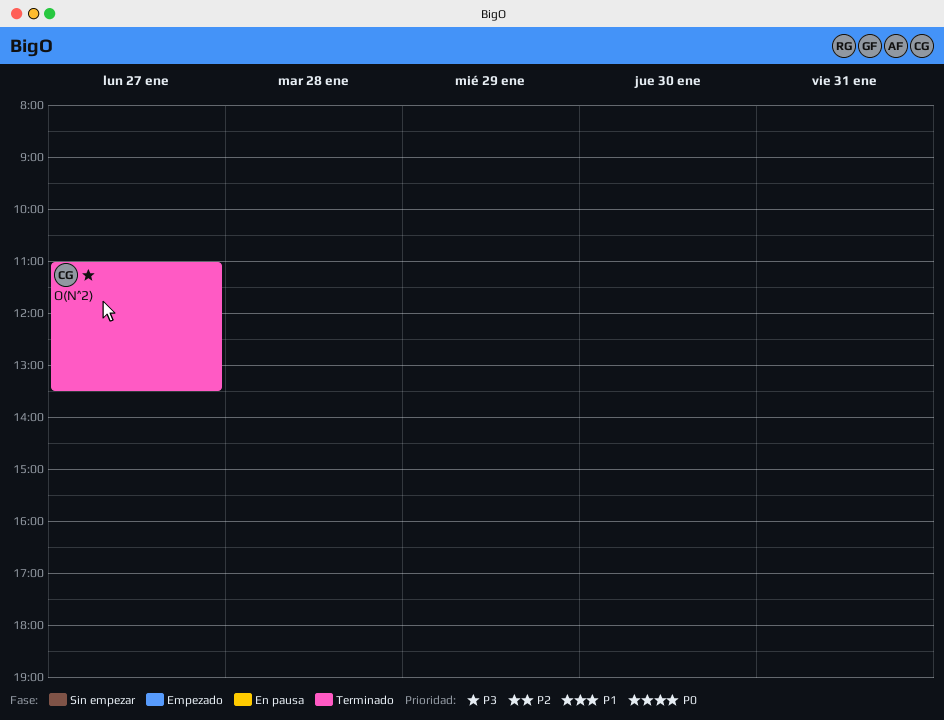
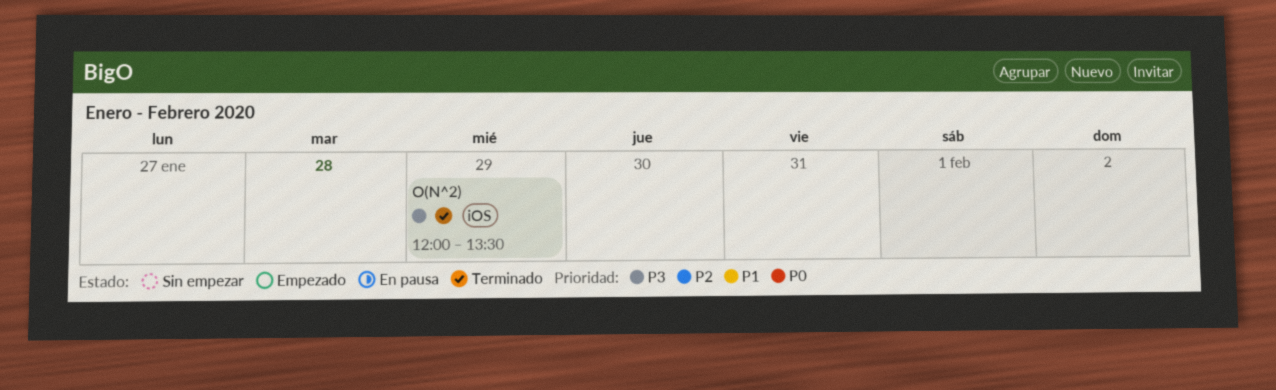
O(N^2), day: Jan 27 -> Jan 29
O(N^2), begins: 11:00 -> 12:00

